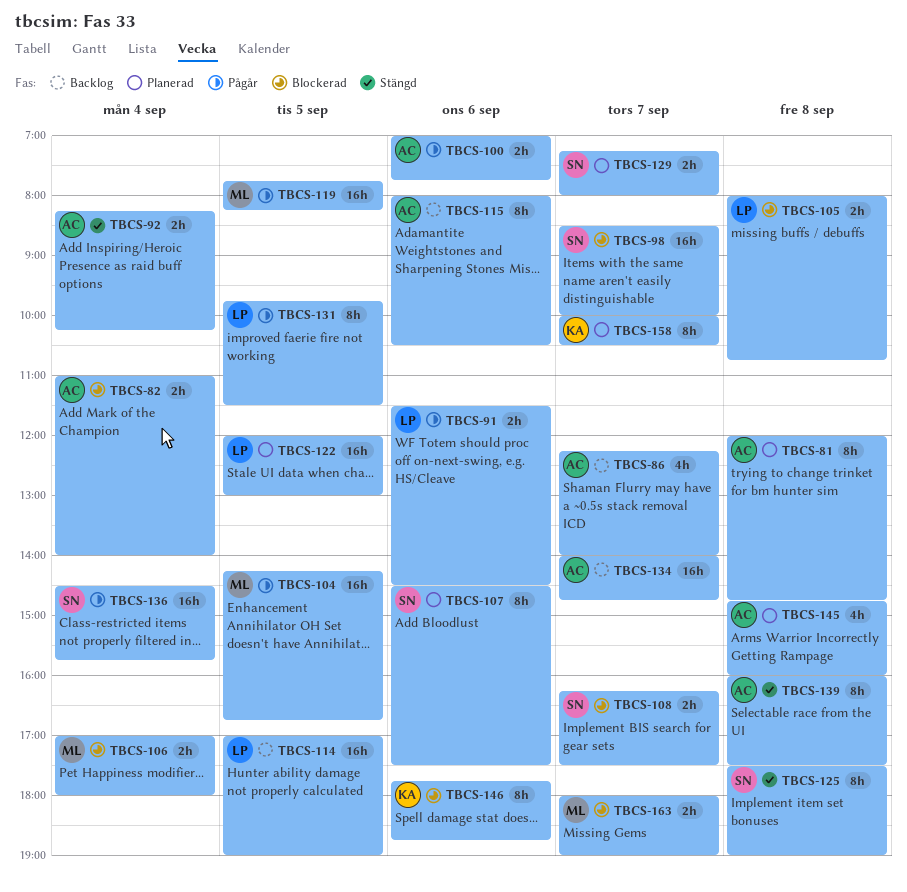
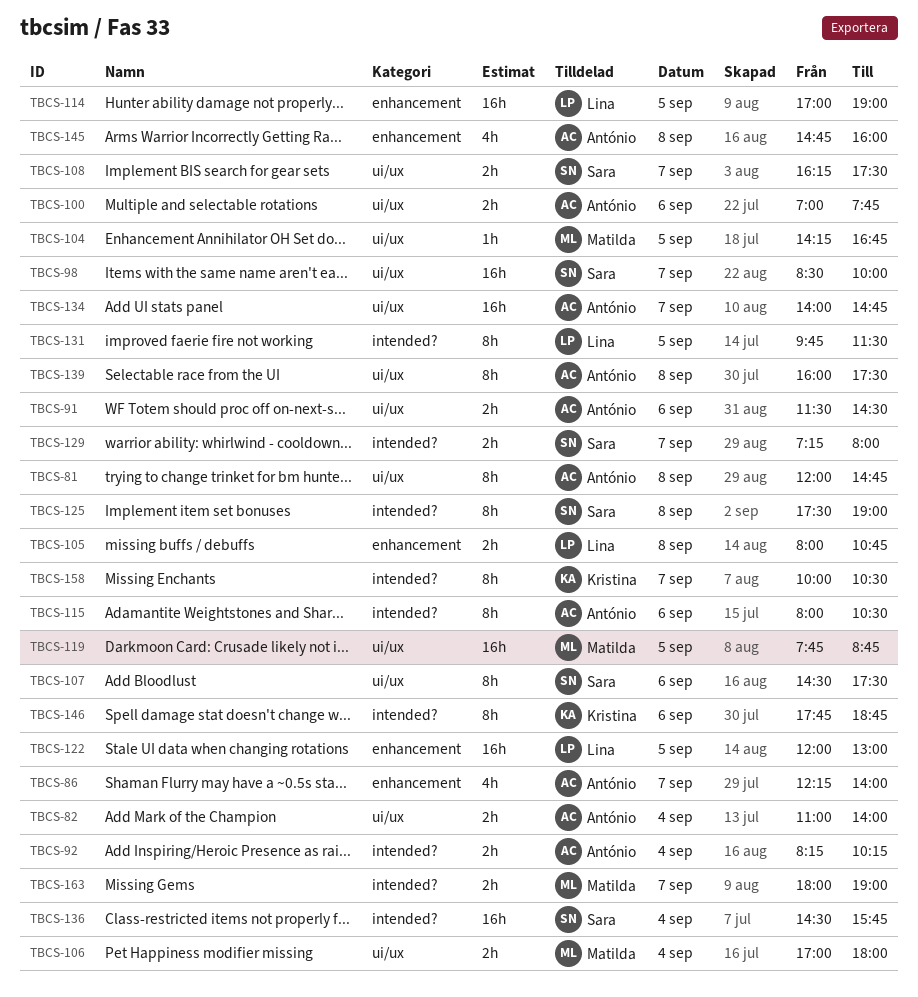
TBCS-91, owner: Lina -> António
TBCS-104, estimate: 16h -> 1h
TBCS-119, ends: 08:15 -> 08:45

